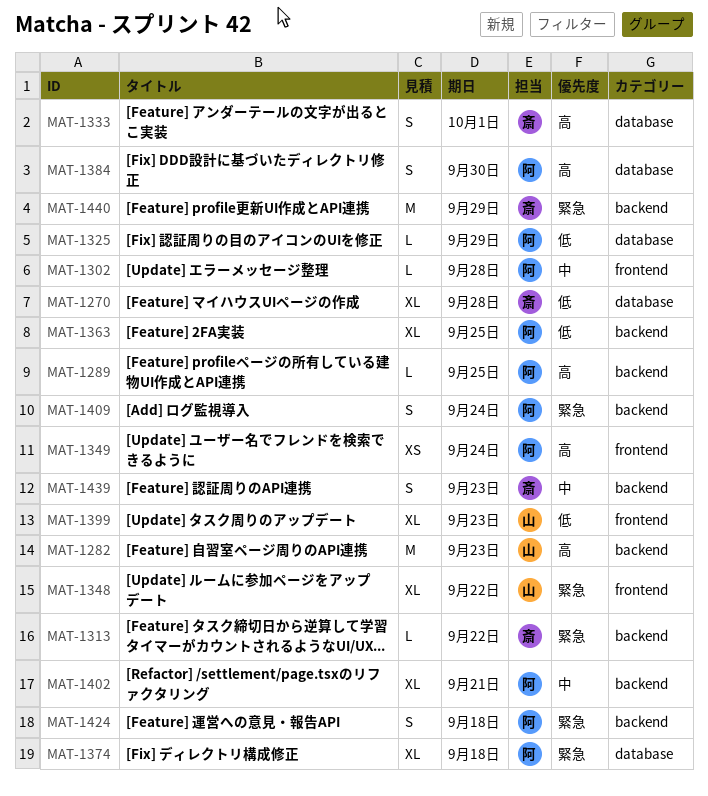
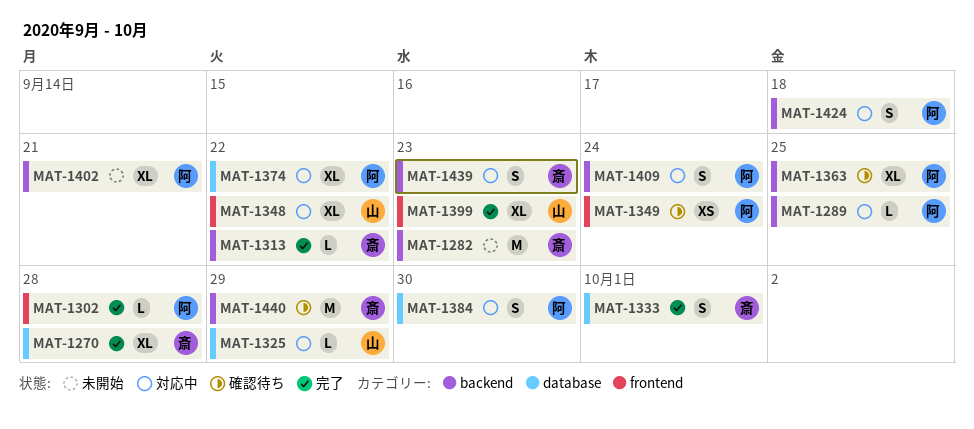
MAT-1282, owner: 山 -> 斎
MAT-1325, owner: 阿 -> 山
MAT-1374, due: Sep 18 -> Sep 22

